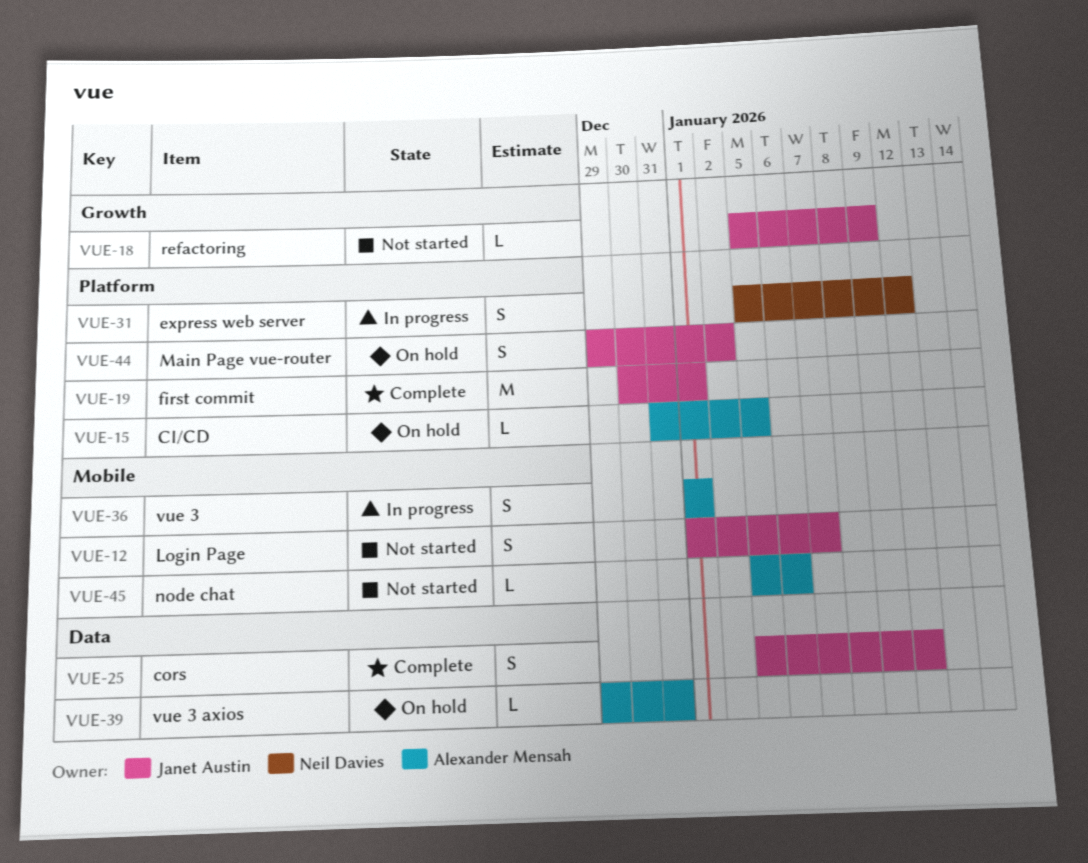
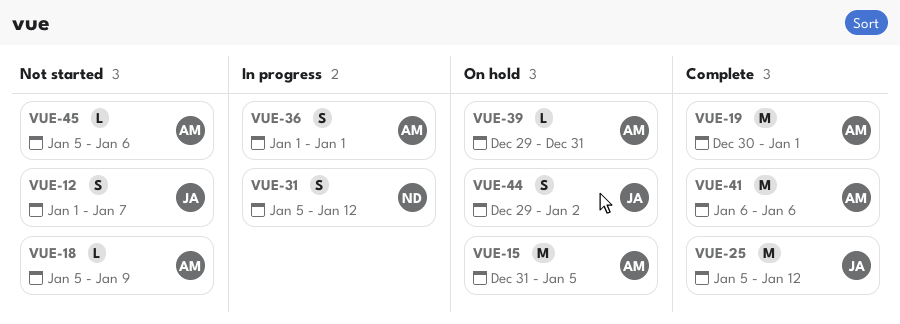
VUE-15, estimate: L -> M
VUE-18, owner: Janet Austin -> Alexander Mensah
VUE-19, owner: Janet Austin -> Alexander Mensah
VUE-25, estimate: S -> M
VUE-41: none -> present

